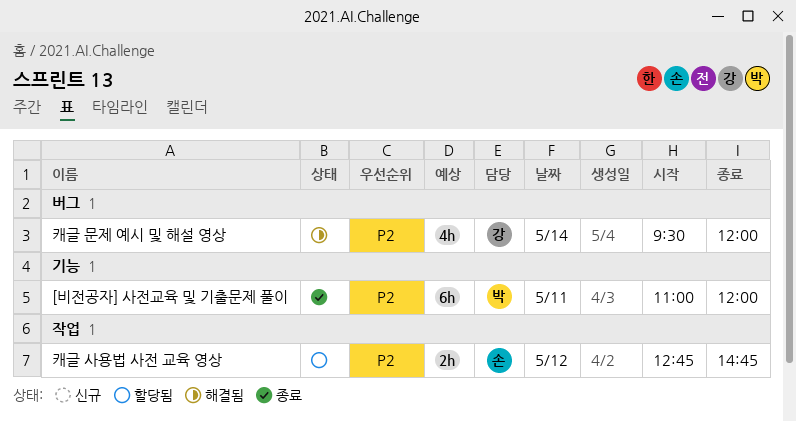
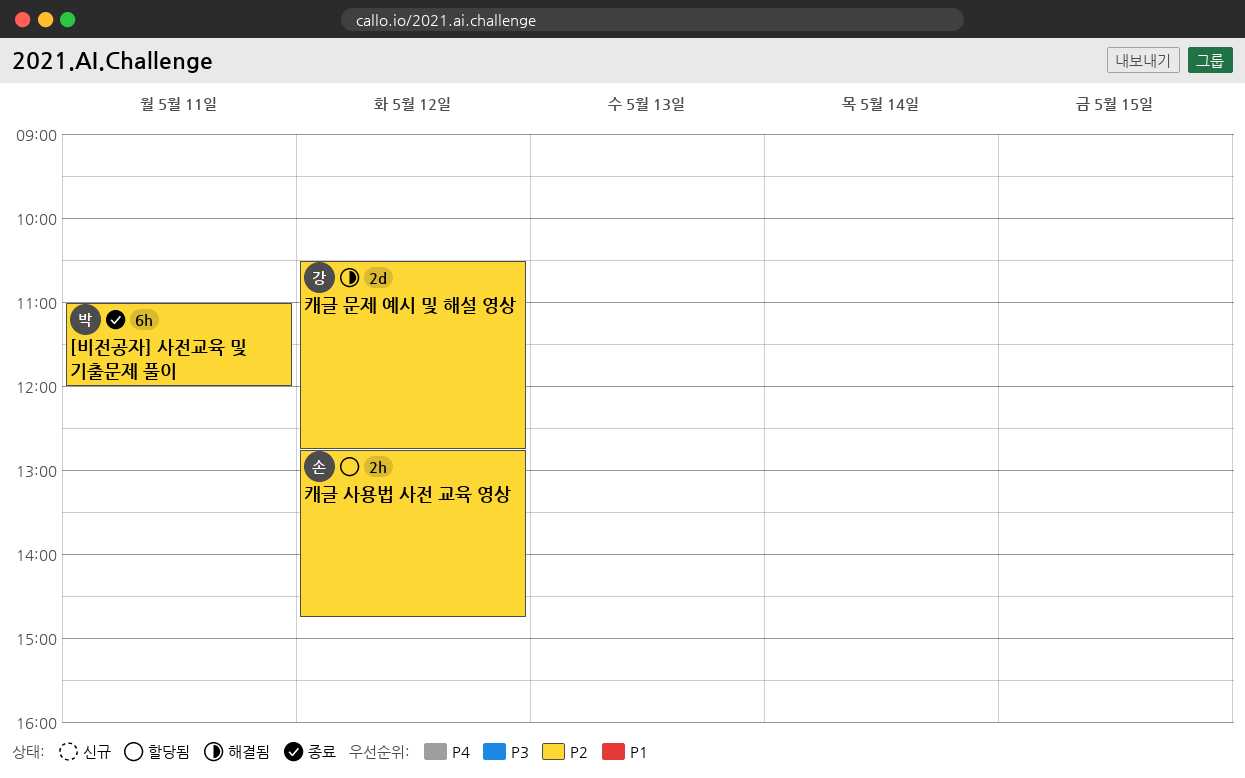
캐글 문제 예시 및 해설 영상, estimate: 4h -> 2d
캐글 문제 예시 및 해설 영상, day: May 14 -> May 12
캐글 문제 예시 및 해설 영상, begins: 09:30 -> 10:30
캐글 문제 예시 및 해설 영상, ends: 12:00 -> 12:45

